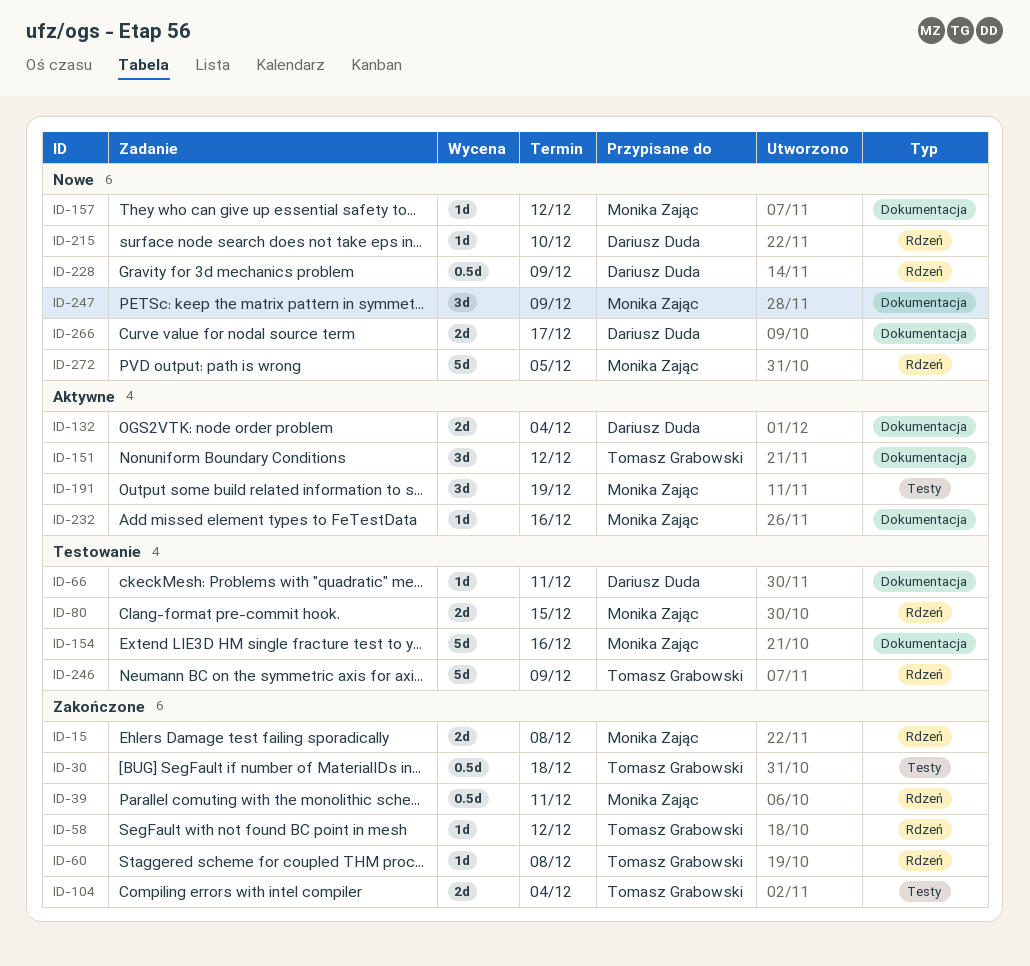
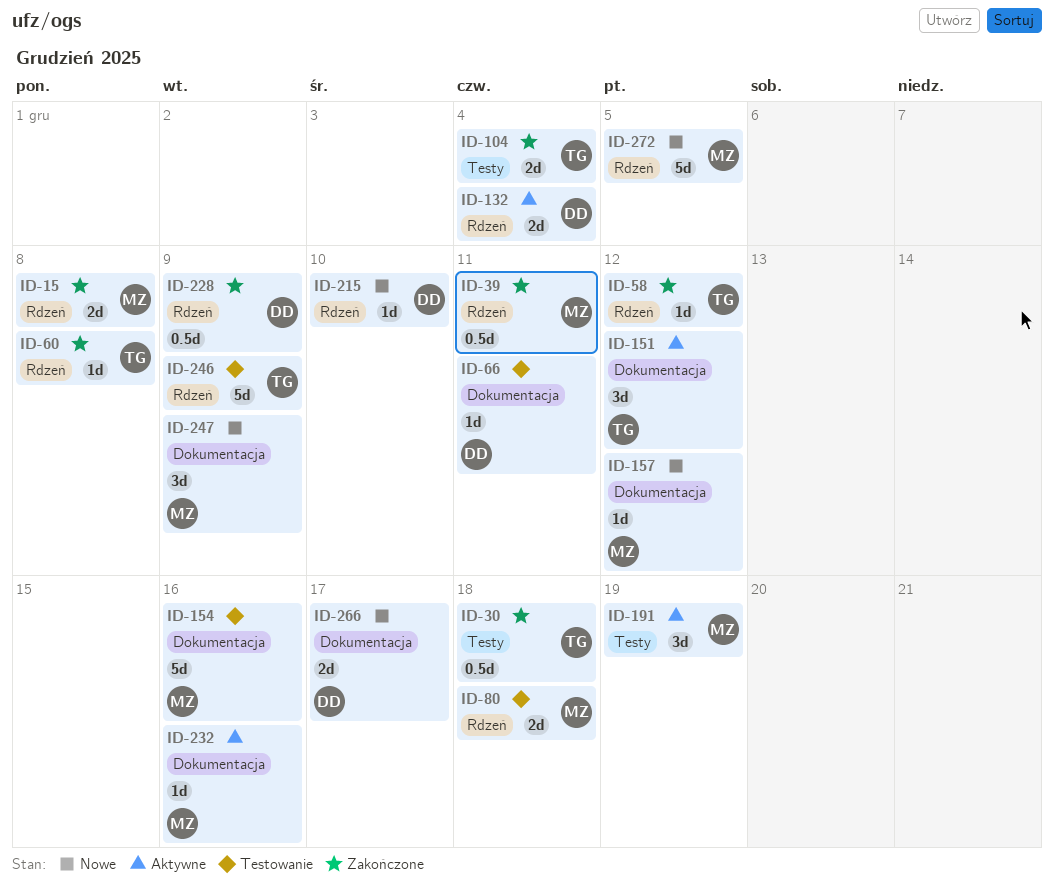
ID-80, due: Dec 15 -> Dec 18
ID-132, label: Dokumentacja -> Rdzeń
ID-228, status: Nowe -> Zakończone

